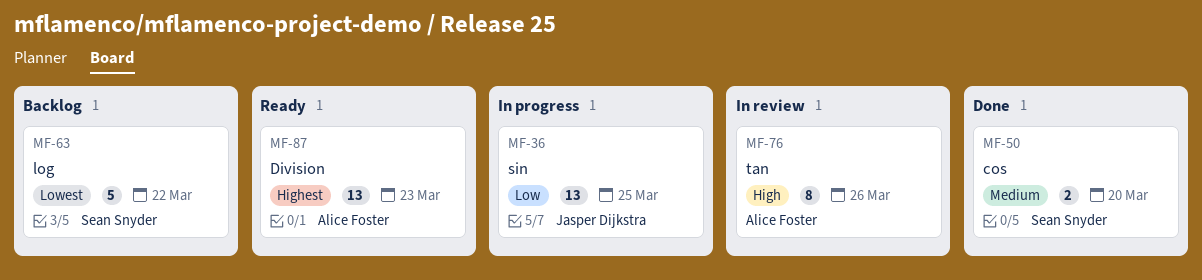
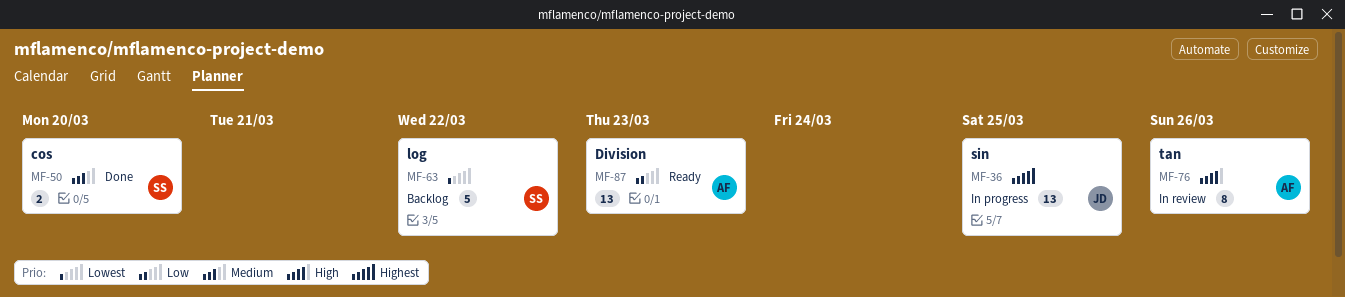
MF-36, priority: Low -> Highest
MF-87, priority: Highest -> Low

